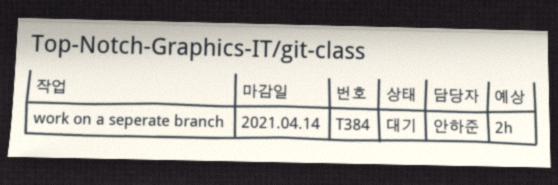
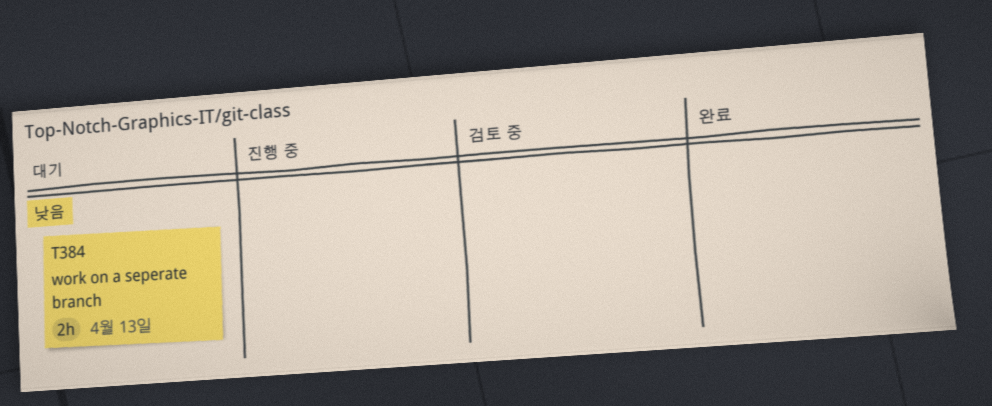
T384, due: Apr 14 -> Apr 13

